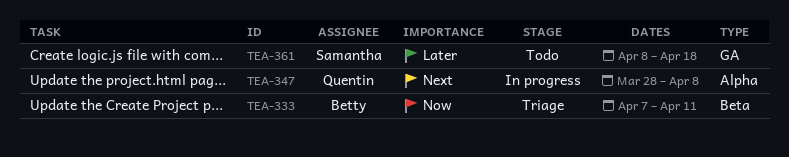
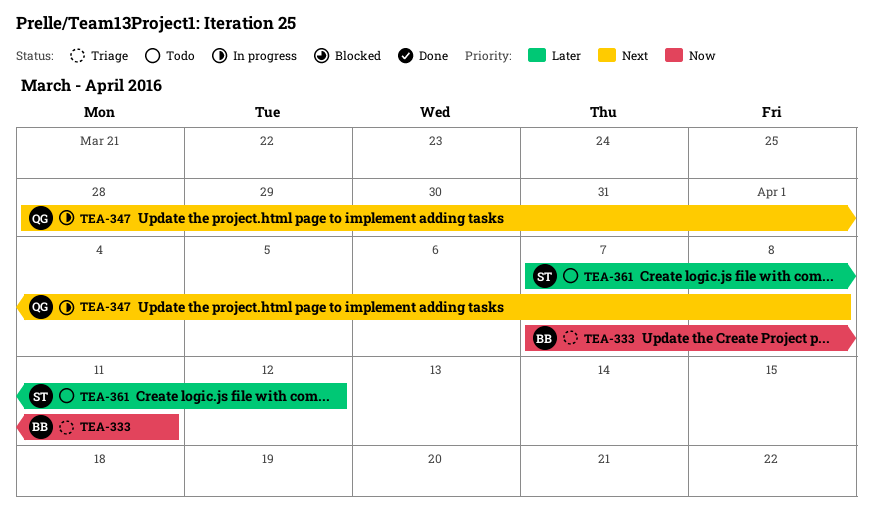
TEA-361, start: Apr 8 -> Apr 7
TEA-361, due: Apr 18 -> Apr 12

